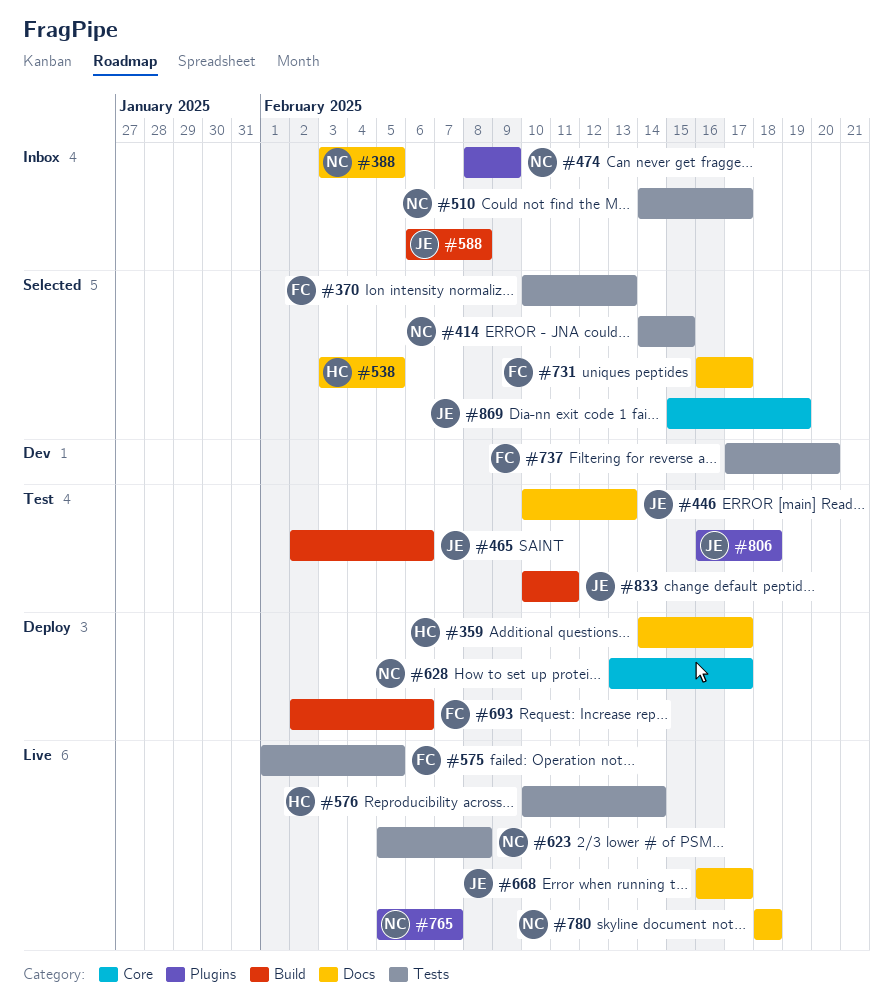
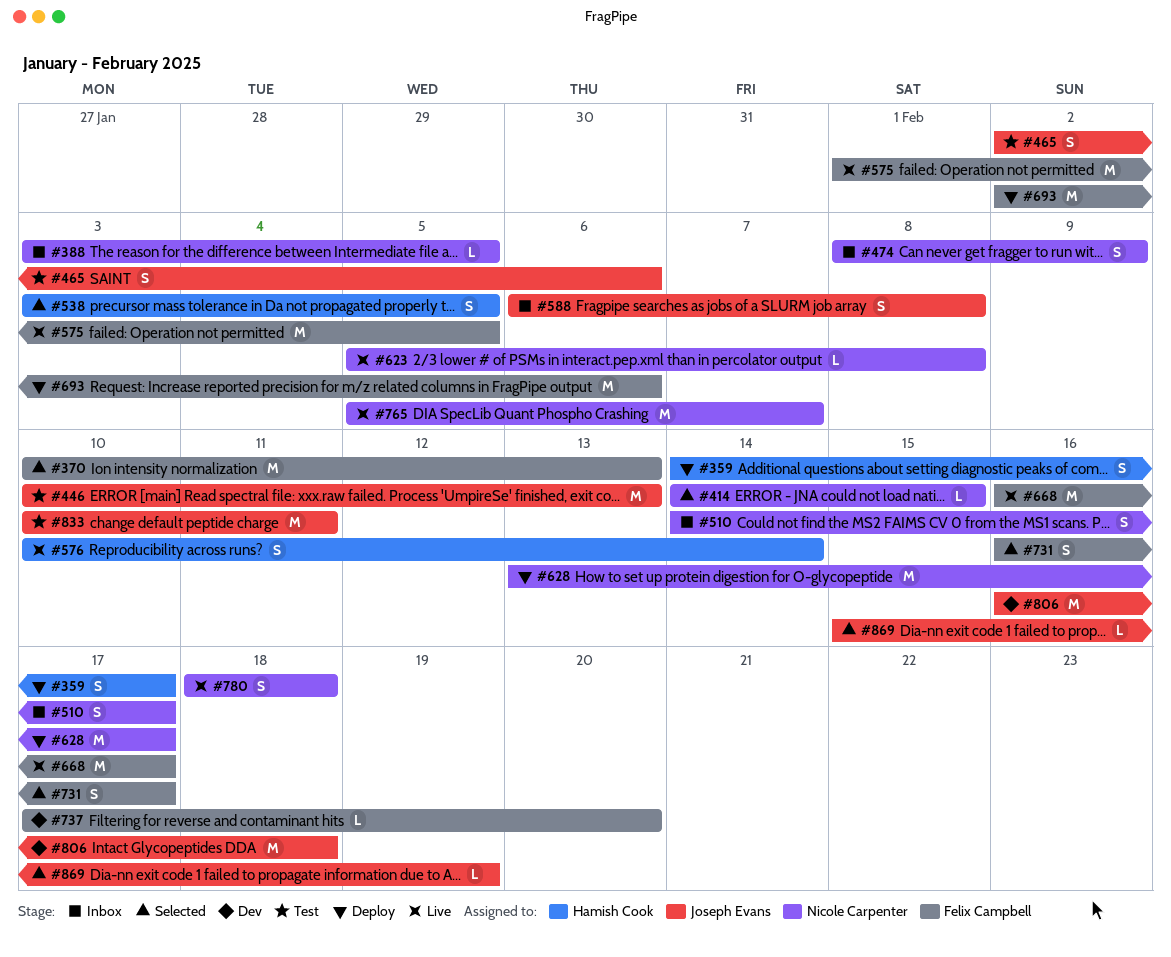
#668, owner: Joseph Evans -> Felix Campbell
#806, status: Test -> Dev

